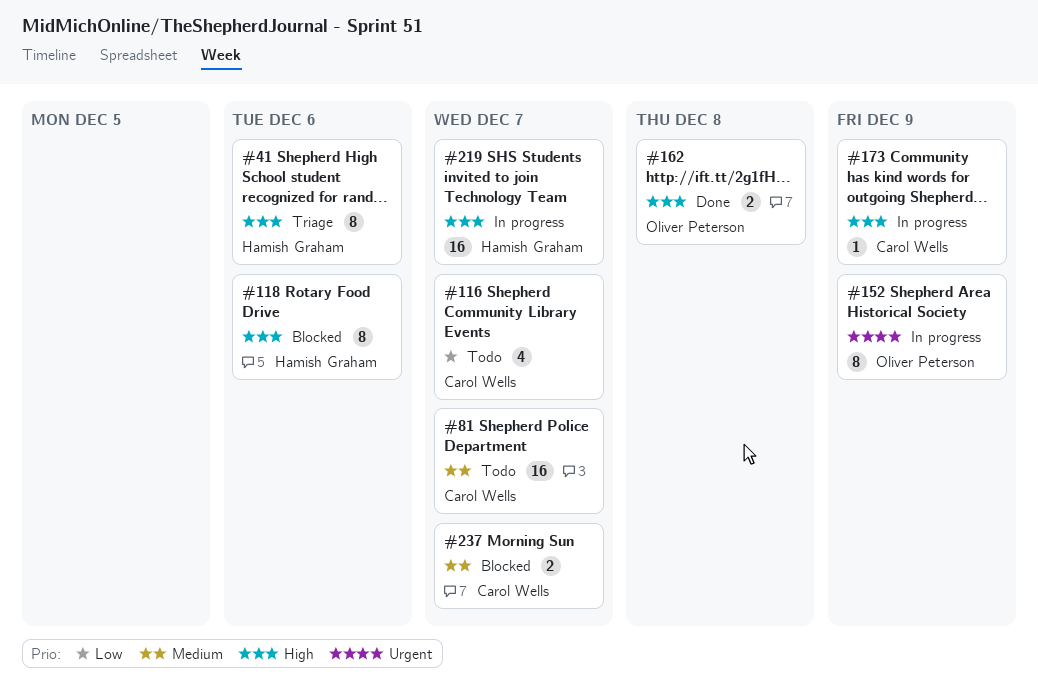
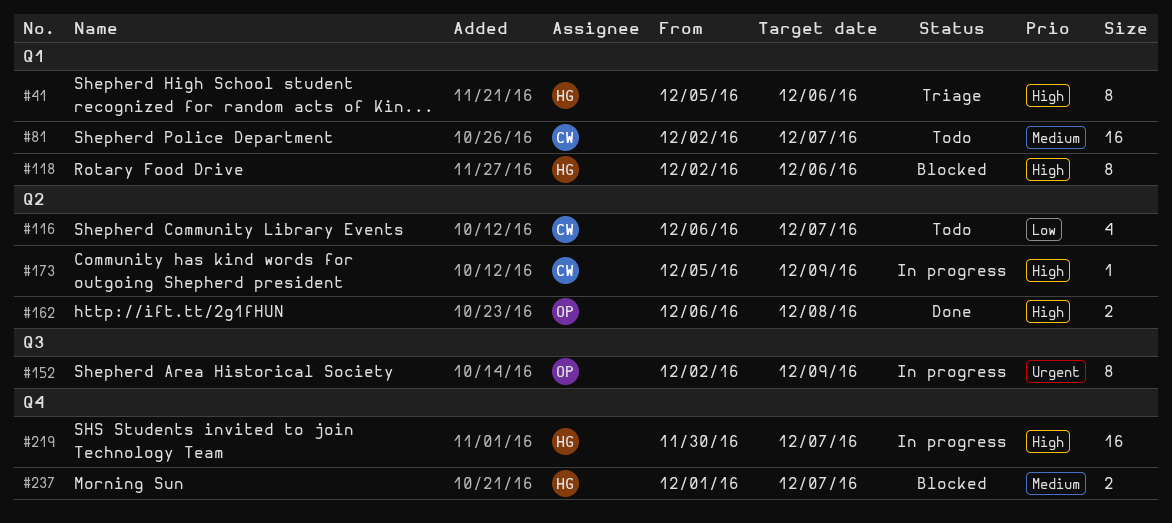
#237, owner: Carol Wells -> Hamish Graham

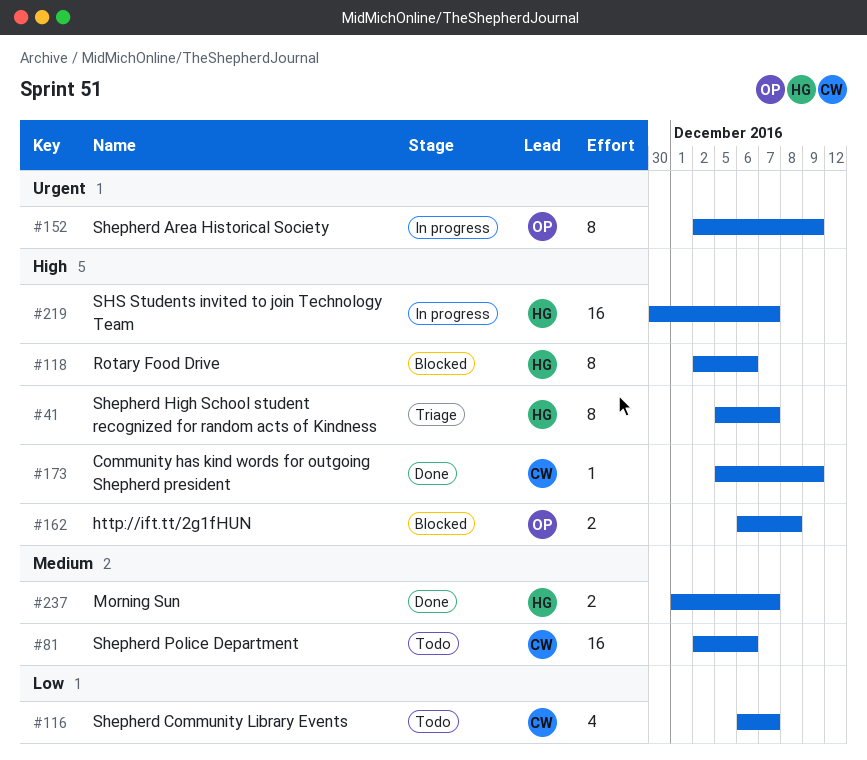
#41, due: Dec 6 -> Dec 7
#81, due: Dec 7 -> Dec 6
#162, status: Done -> Blocked
#173, status: In progress -> Done
#237, status: Blocked -> Done

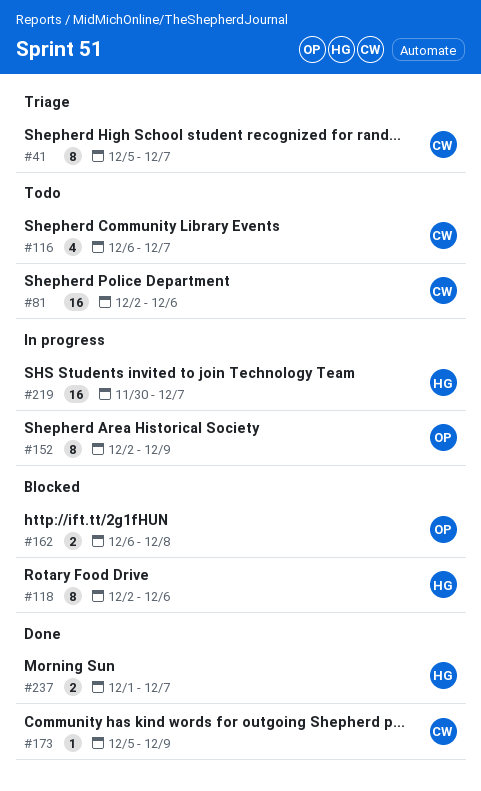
#41, owner: HG -> CW

